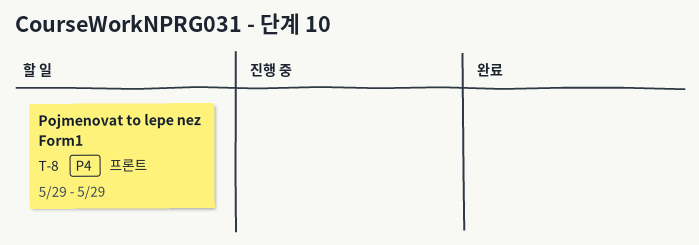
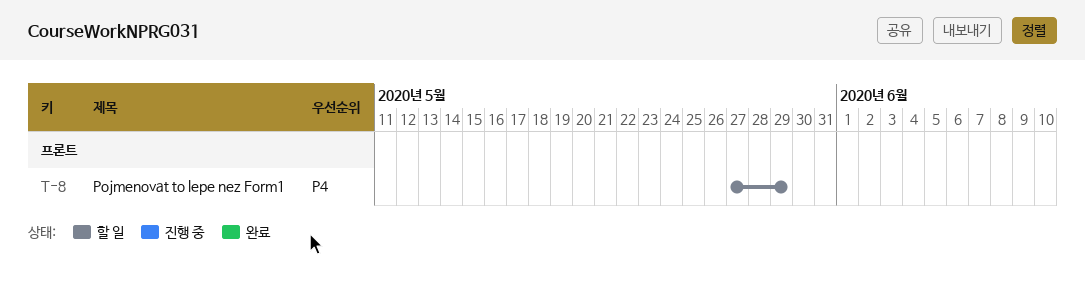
T-8, start: May 29 -> May 27

